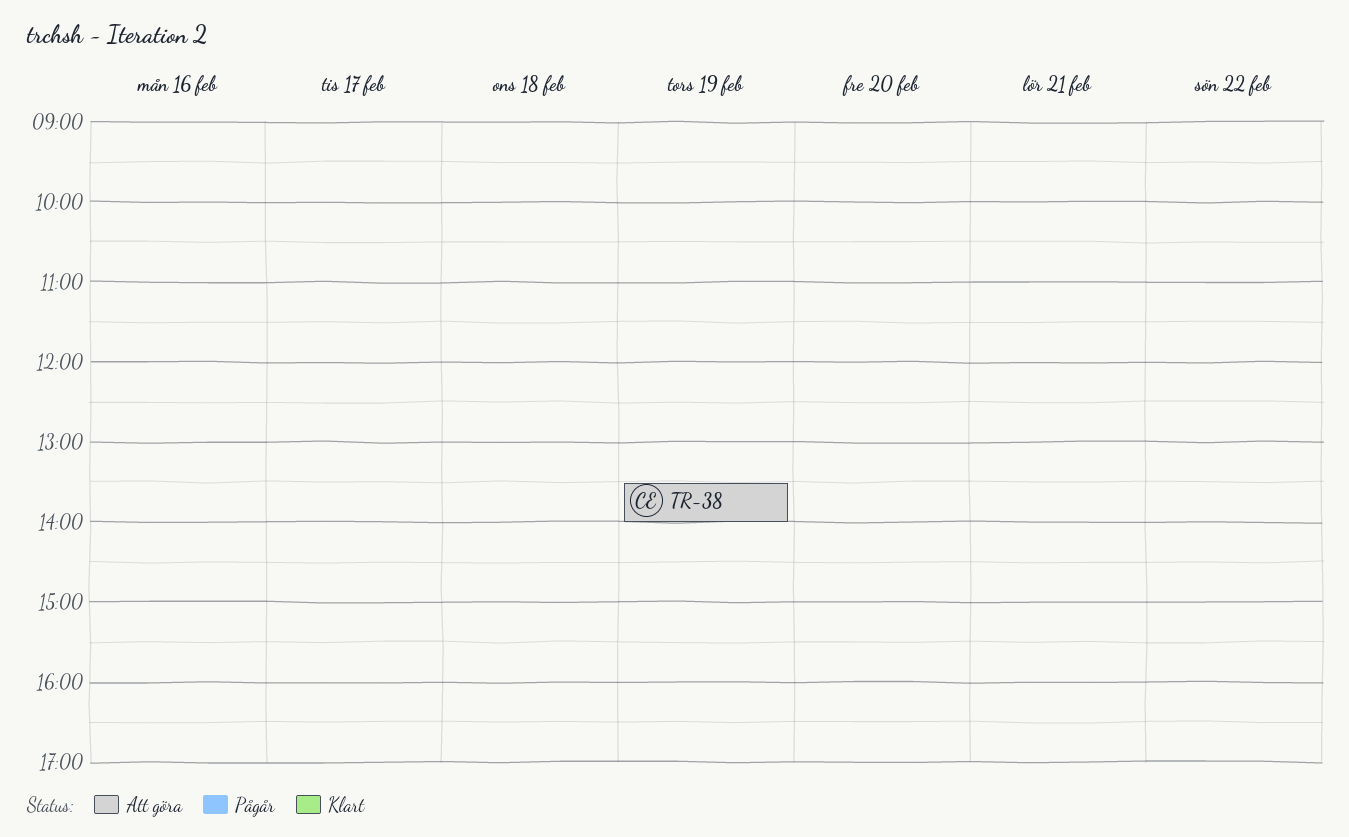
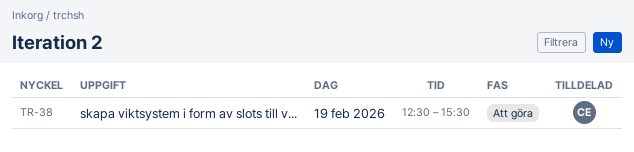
TR-38, begins: 13:30 -> 12:30
TR-38, ends: 14:00 -> 15:30

